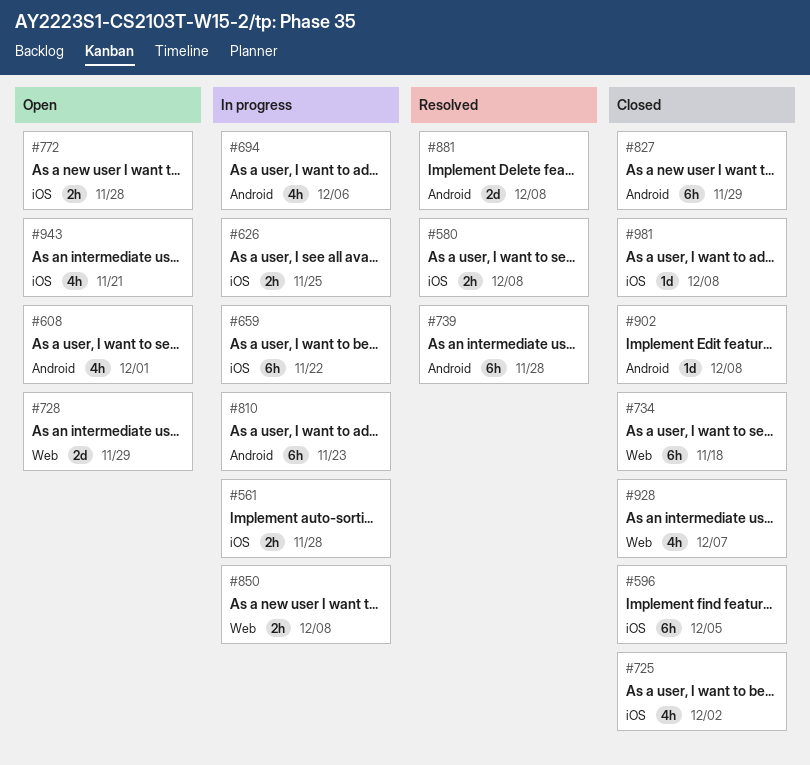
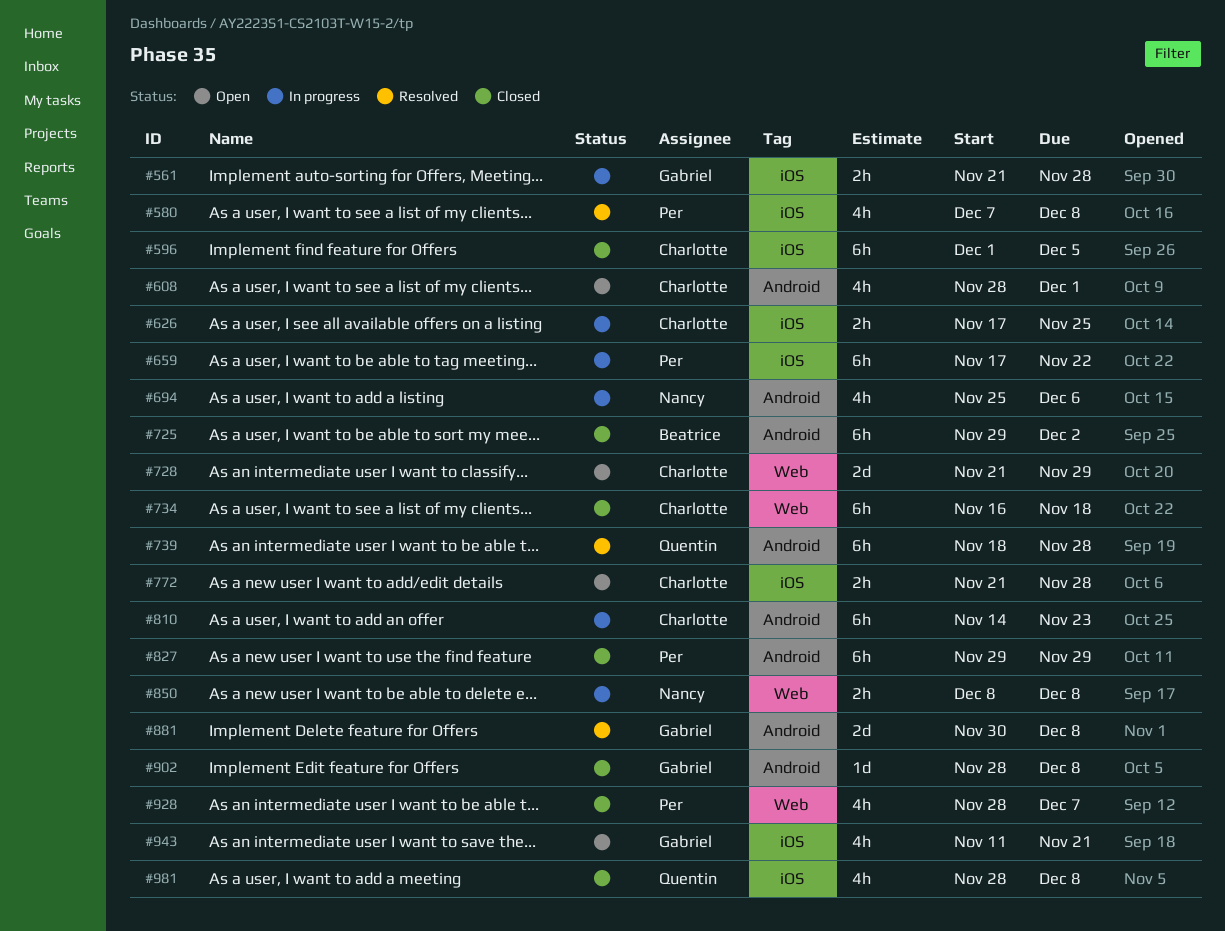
#580, estimate: 2h -> 4h
#725, label: iOS -> Android
#725, estimate: 4h -> 6h
#981, estimate: 1d -> 4h

